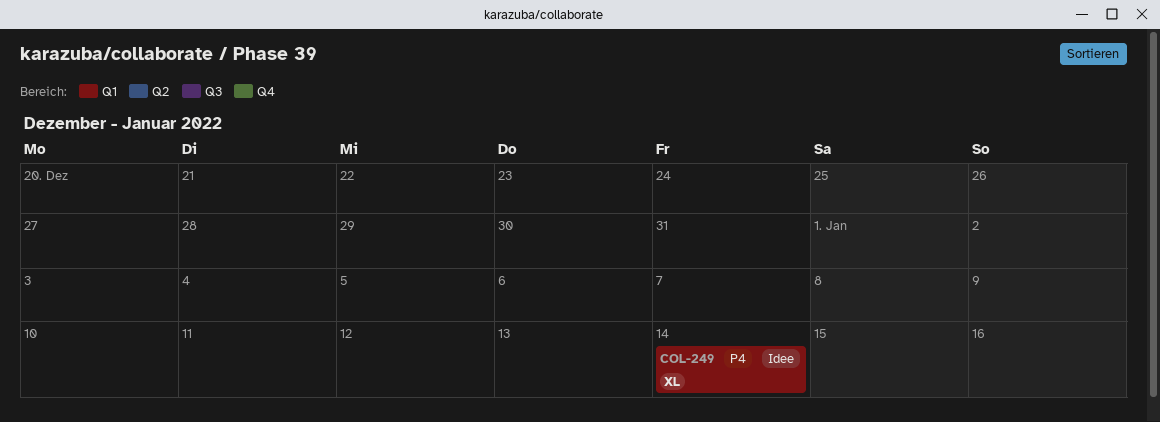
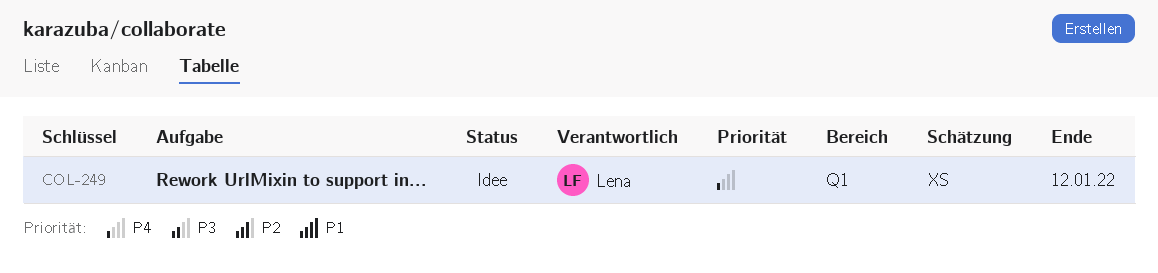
COL-249, estimate: XL -> XS
COL-249, due: Jan 14 -> Jan 12

